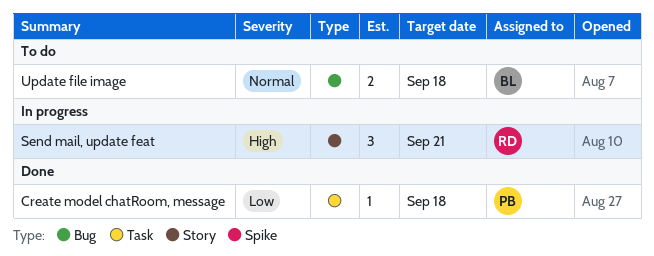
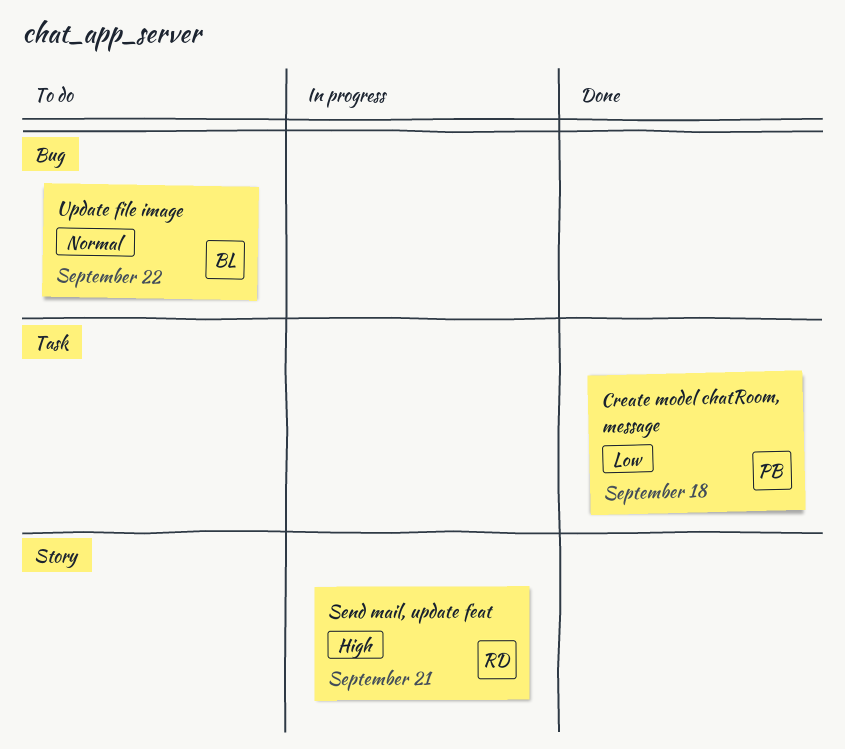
Update file image, due: Sep 18 -> Sep 22

